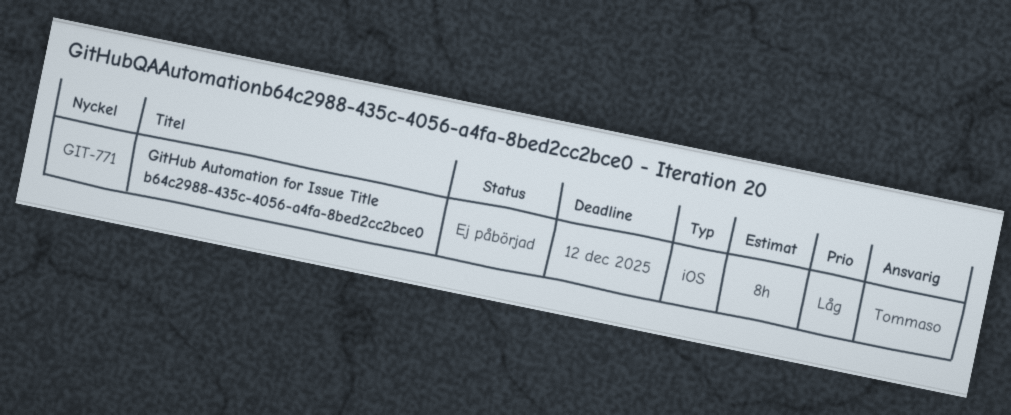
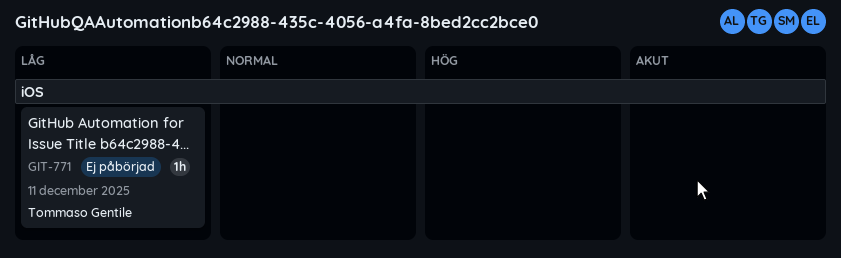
GIT-771, estimate: 8h -> 1h
GIT-771, due: Dec 12 -> Dec 11

